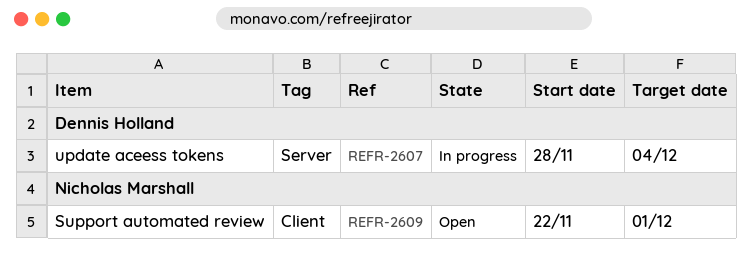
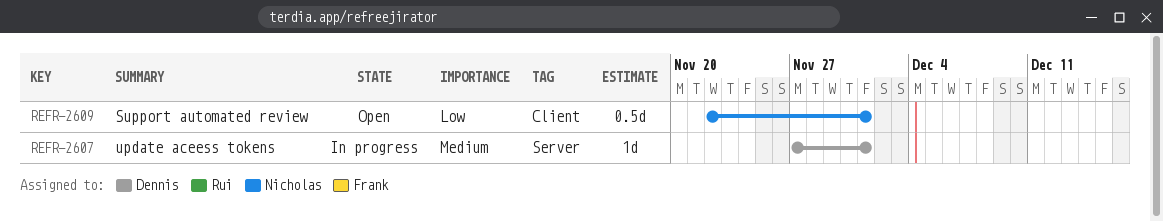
REFR-2607, start: Nov 28 -> Nov 27
REFR-2607, due: Dec 4 -> Dec 1

